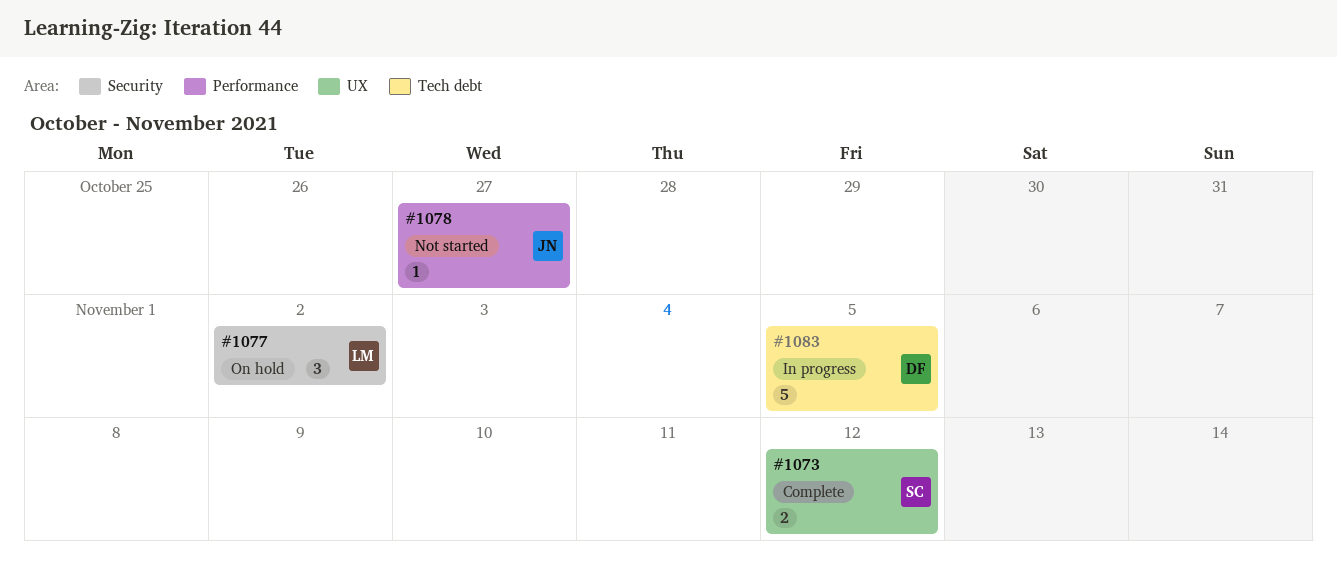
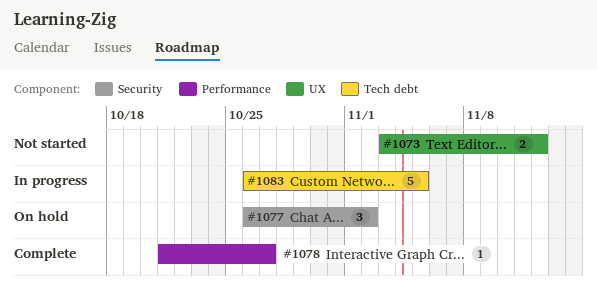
#1073, status: Complete -> Not started
#1078, status: Not started -> Complete

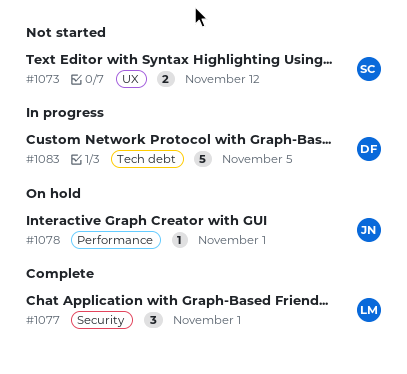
#1077, status: On hold -> Complete
#1077, due: Nov 2 -> Nov 1
#1078, status: Complete -> On hold
#1078, due: Oct 27 -> Nov 1

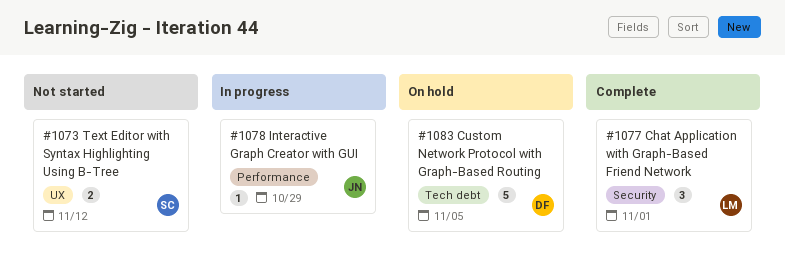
#1078, status: On hold -> In progress
#1078, due: Nov 1 -> Oct 29
#1083, status: In progress -> On hold

